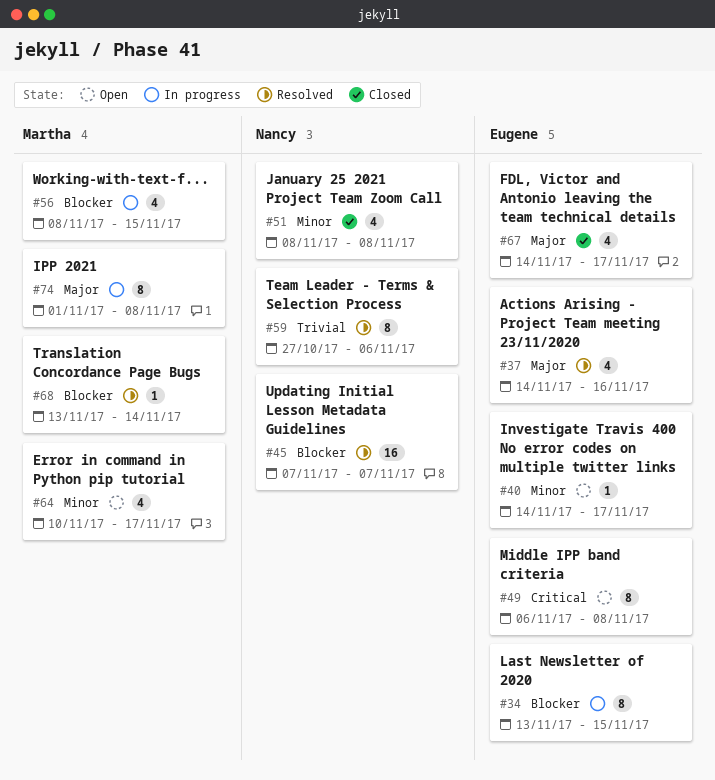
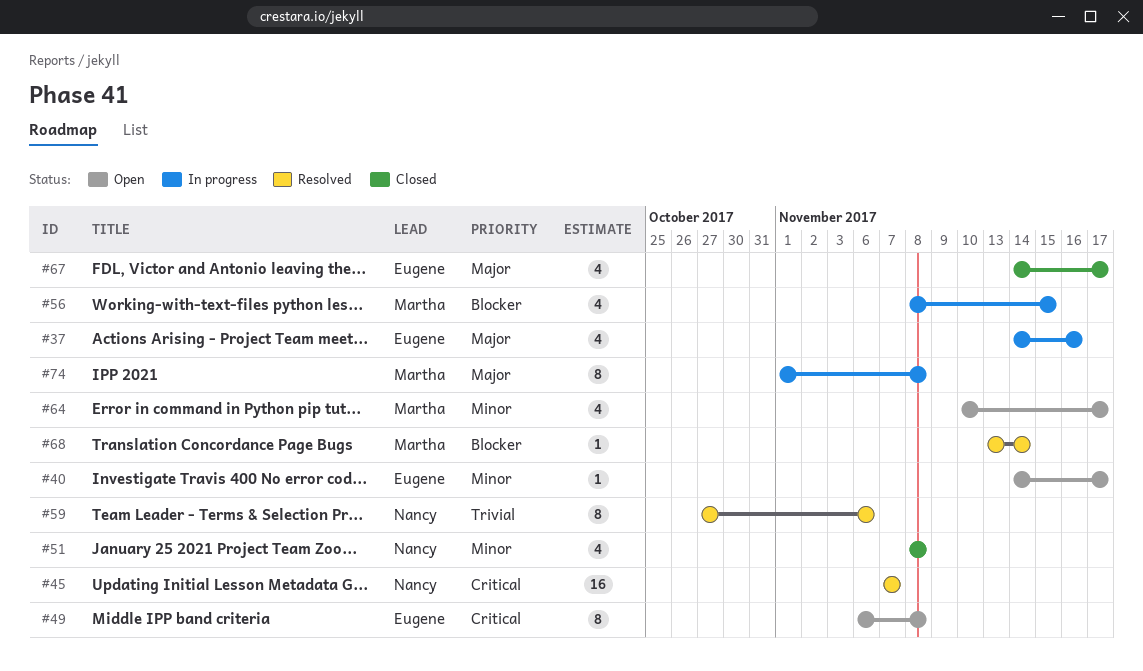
#34: present -> none
#37, status: Resolved -> In progress
#45, priority: Blocker -> Critical

